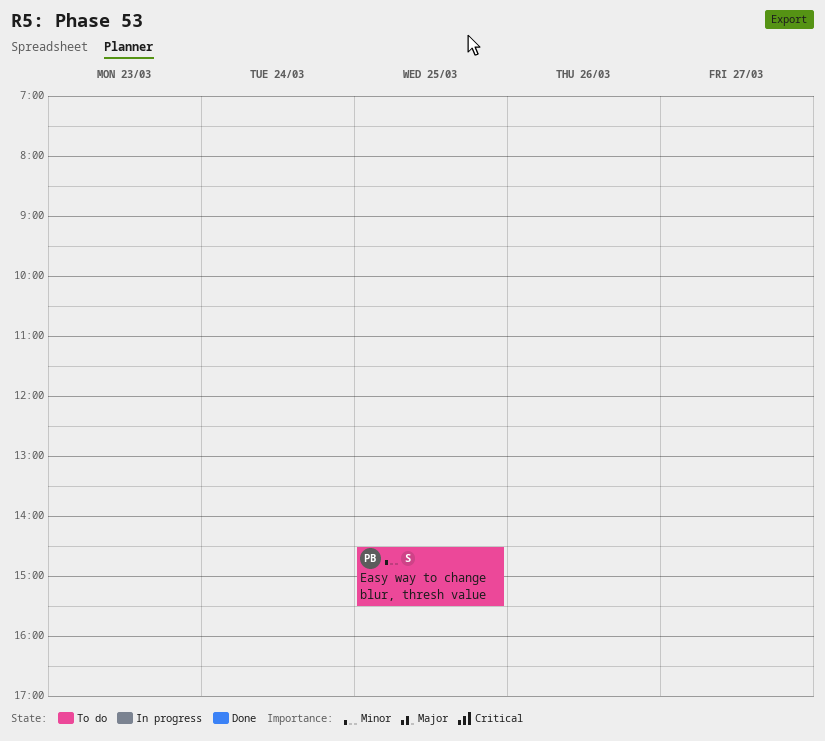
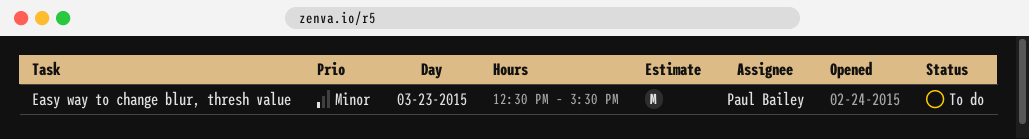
Easy way to change blur, thresh value, estimate: S -> M
Easy way to change blur, thresh value, day: Mar 25 -> Mar 23
Easy way to change blur, thresh value, begins: 14:30 -> 12:30

